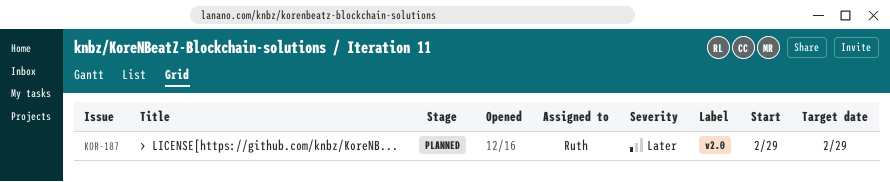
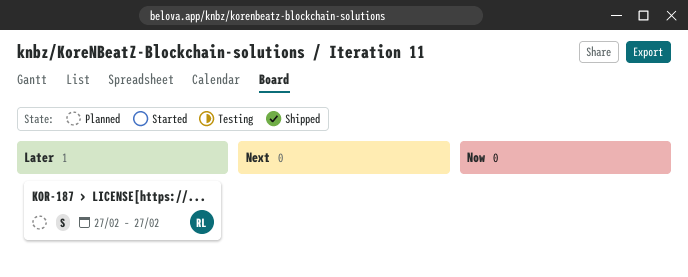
KOR-187, start: Feb 29 -> Feb 27
KOR-187, due: Feb 29 -> Feb 27

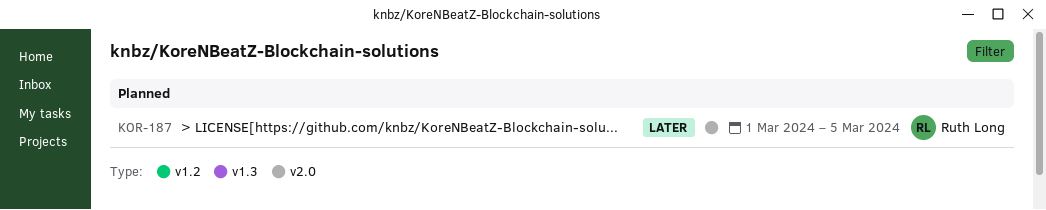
KOR-187, start: Feb 27 -> Mar 1
KOR-187, due: Feb 27 -> Mar 5

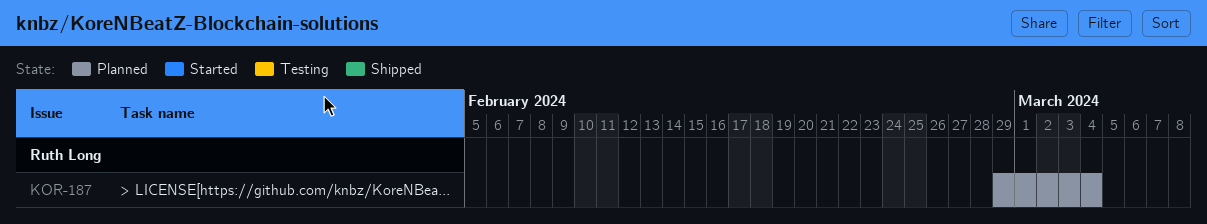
KOR-187, start: Mar 1 -> Feb 29
KOR-187, due: Mar 5 -> Mar 4

